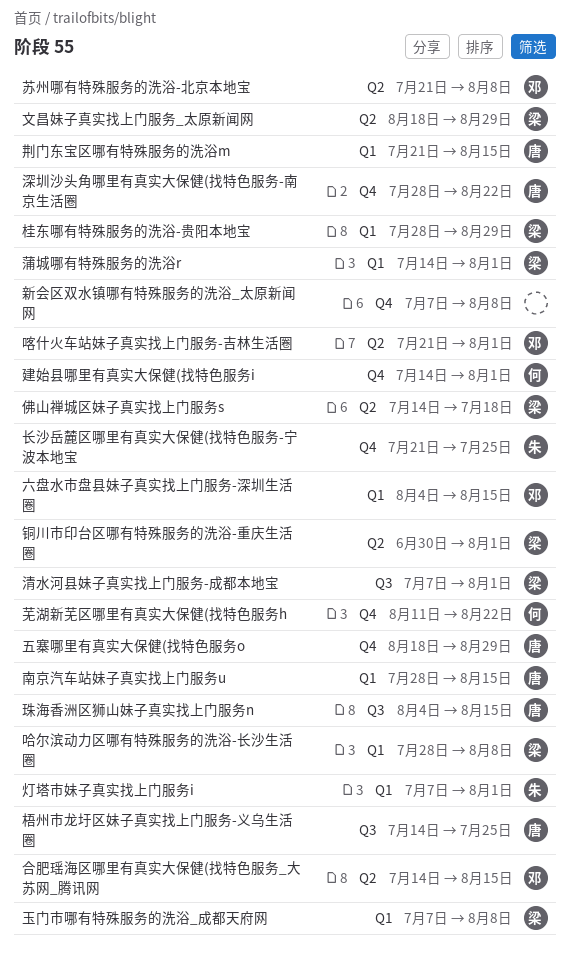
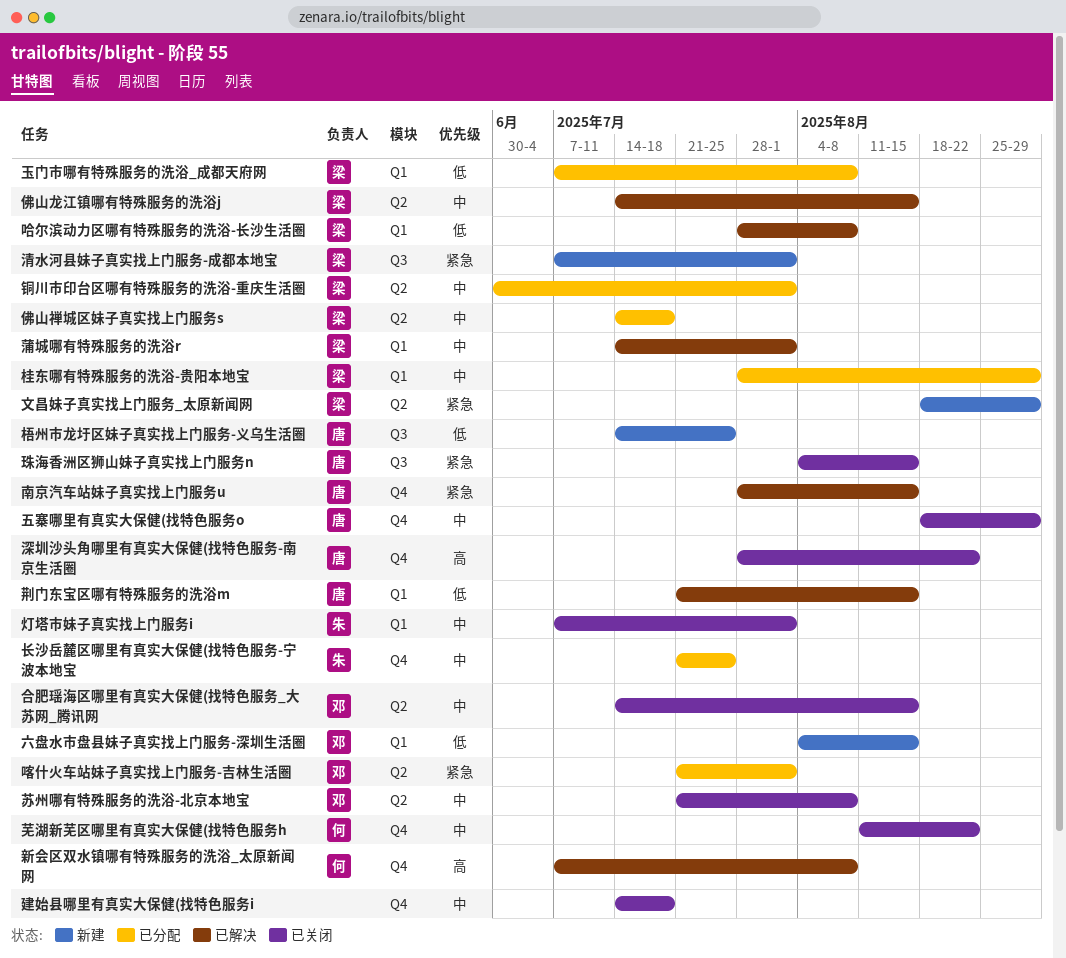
佛山龙江镇哪有特殊服务的洗浴j: none -> present
南京汽车站妹子真实找上门服务u, label: Q1 -> Q4
建始县哪里有真实大保健(找特色服务i, owner: 何 -> none
建始县哪里有真实大保健(找特色服务i, due: Aug 1 -> Jul 18
新会区双水镇哪有特殊服务的洗浴_太原新闻网, owner: none -> 何

